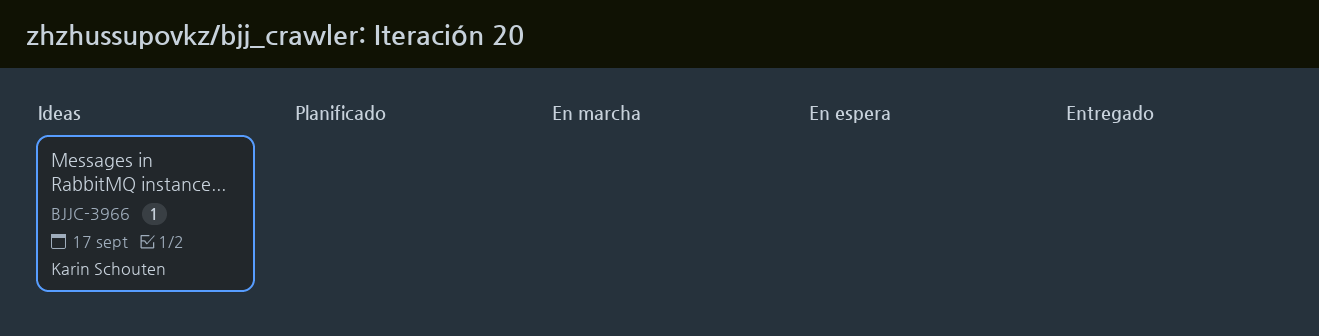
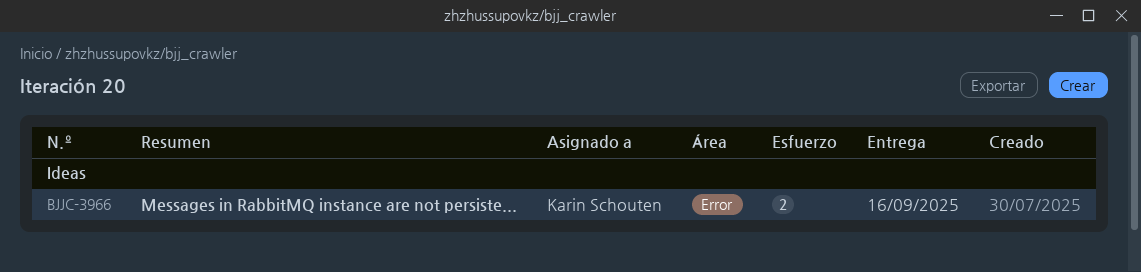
BJJC-3966, estimate: 1 -> 2
BJJC-3966, due: Sep 17 -> Sep 16

